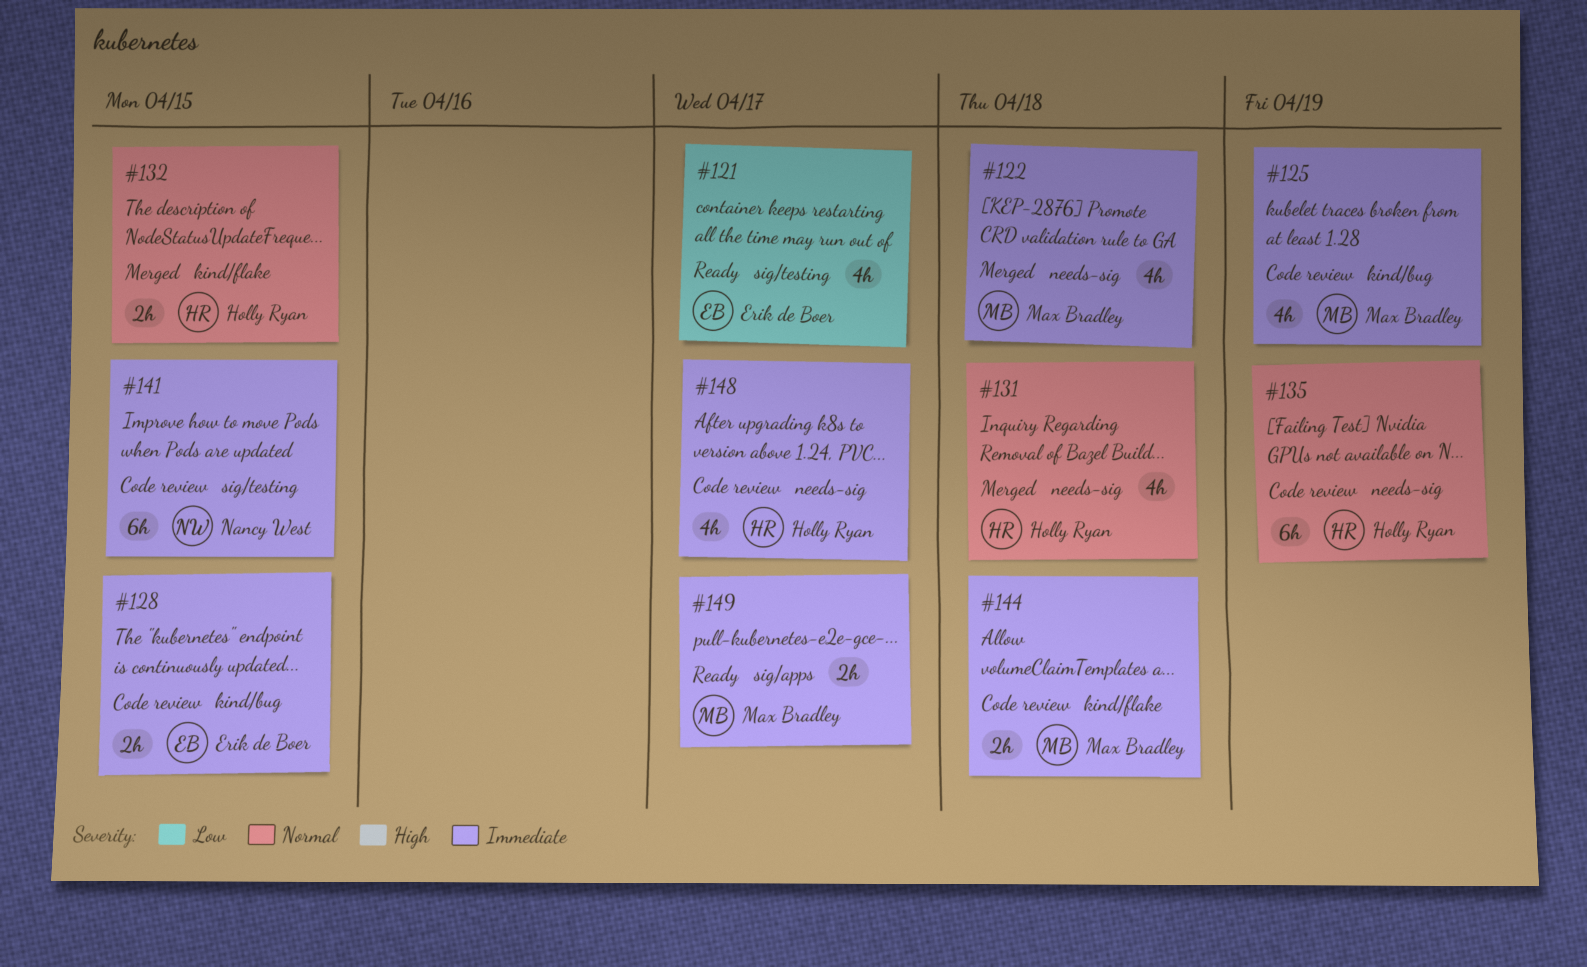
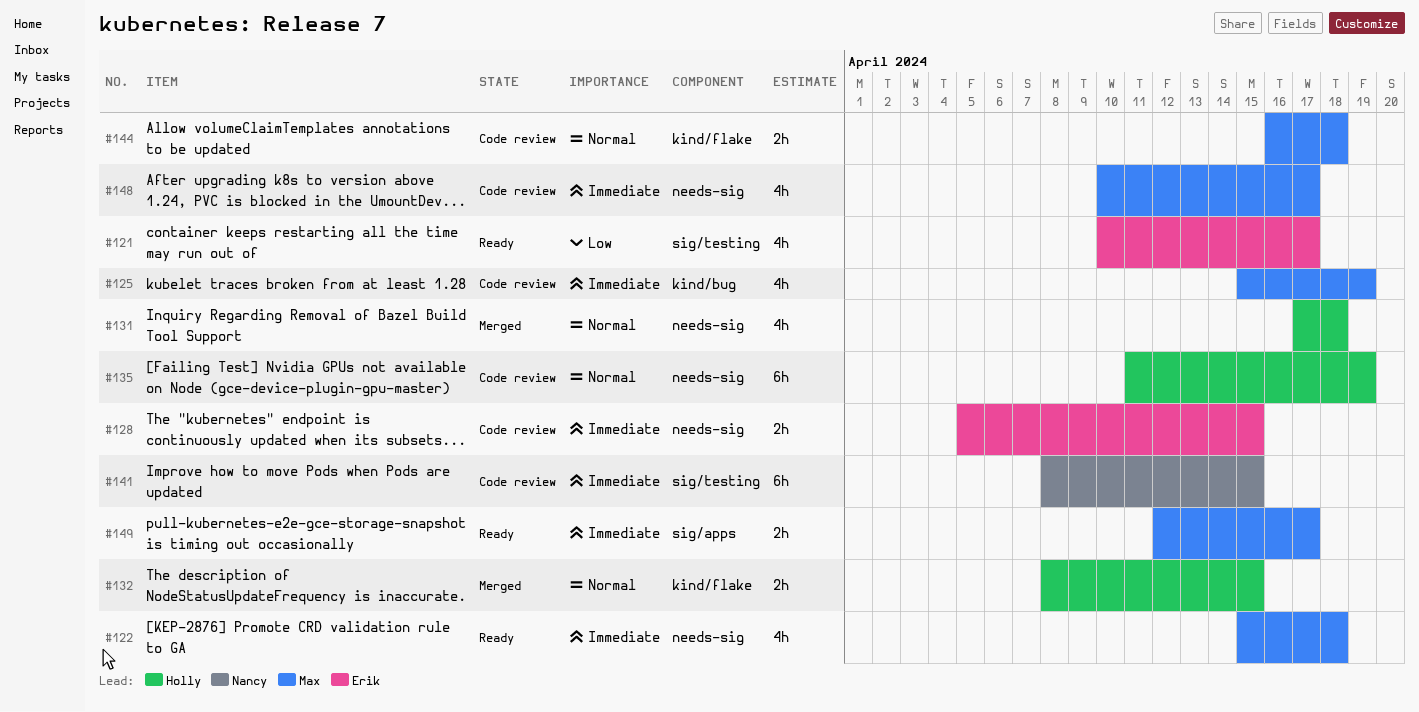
#122, status: Merged -> Ready
#128, label: kind/bug -> needs-sig
#144, priority: Immediate -> Normal
#148, owner: Holly Ryan -> Max Bradley

